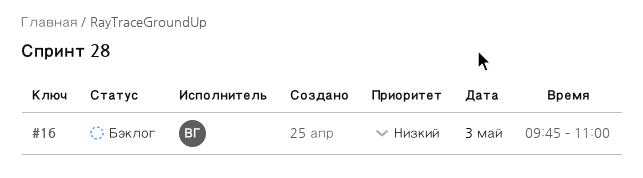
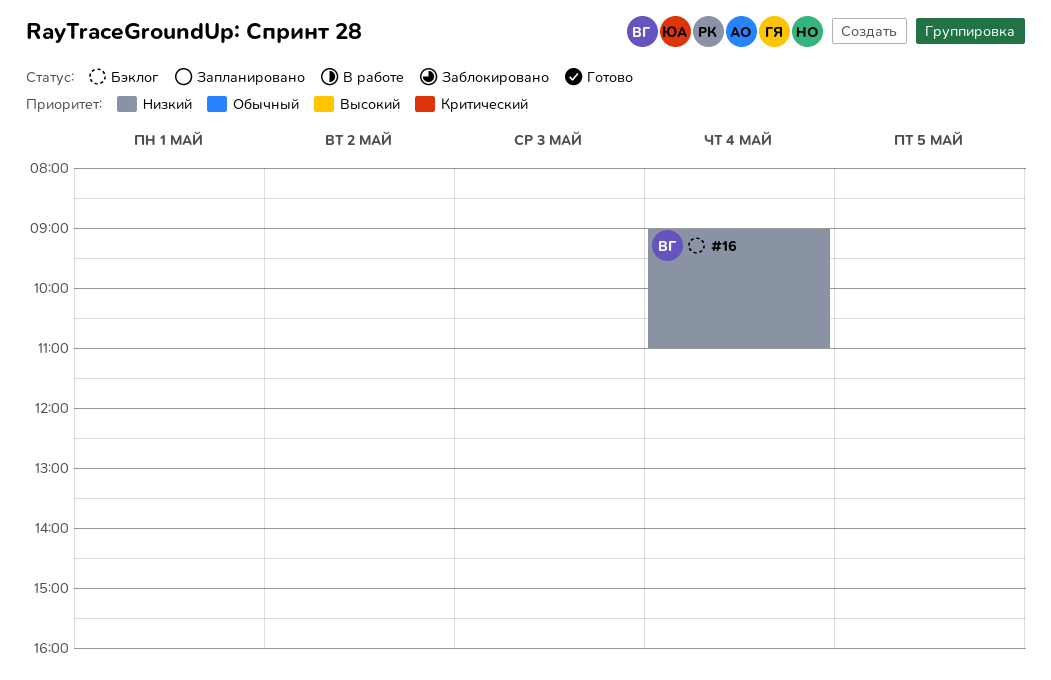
#16, day: May 3 -> May 4
#16, begins: 09:45 -> 09:00

